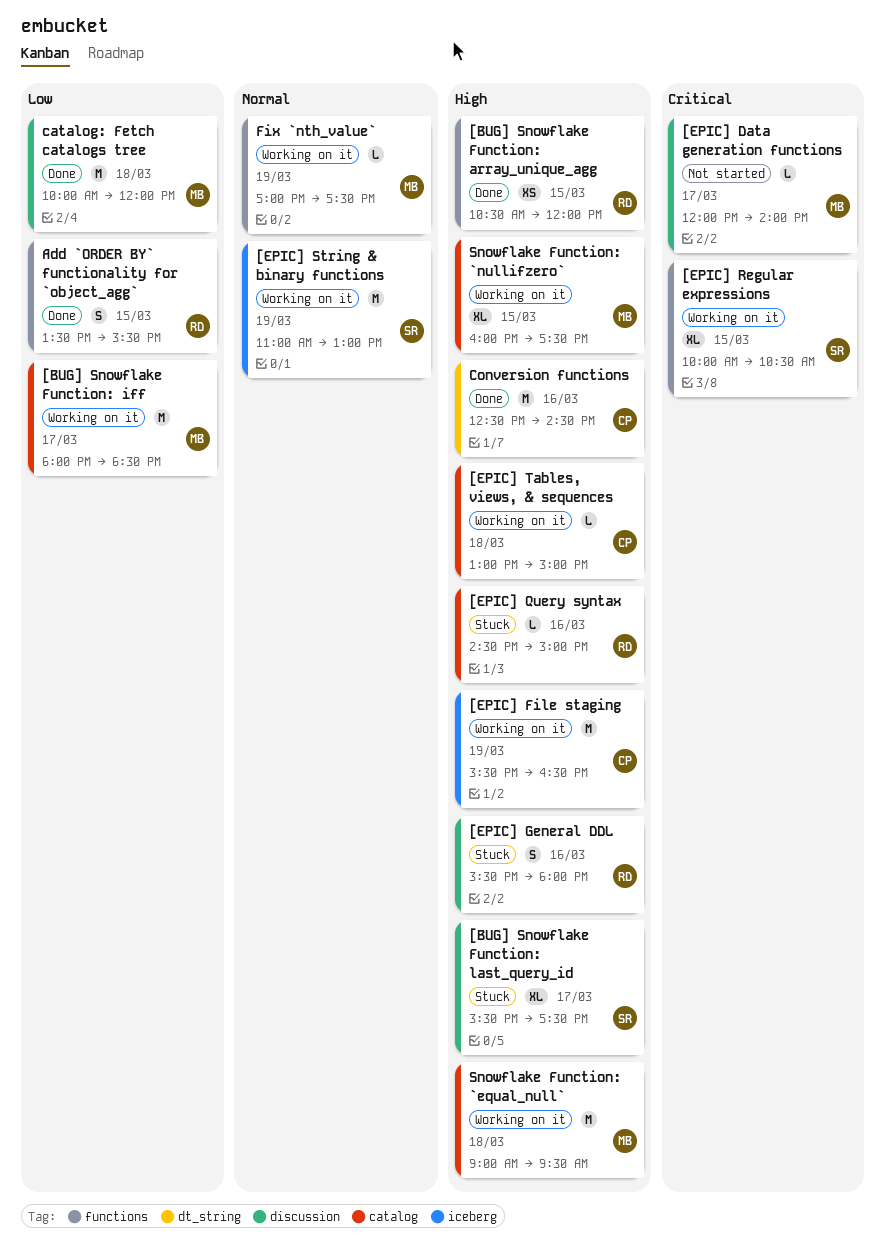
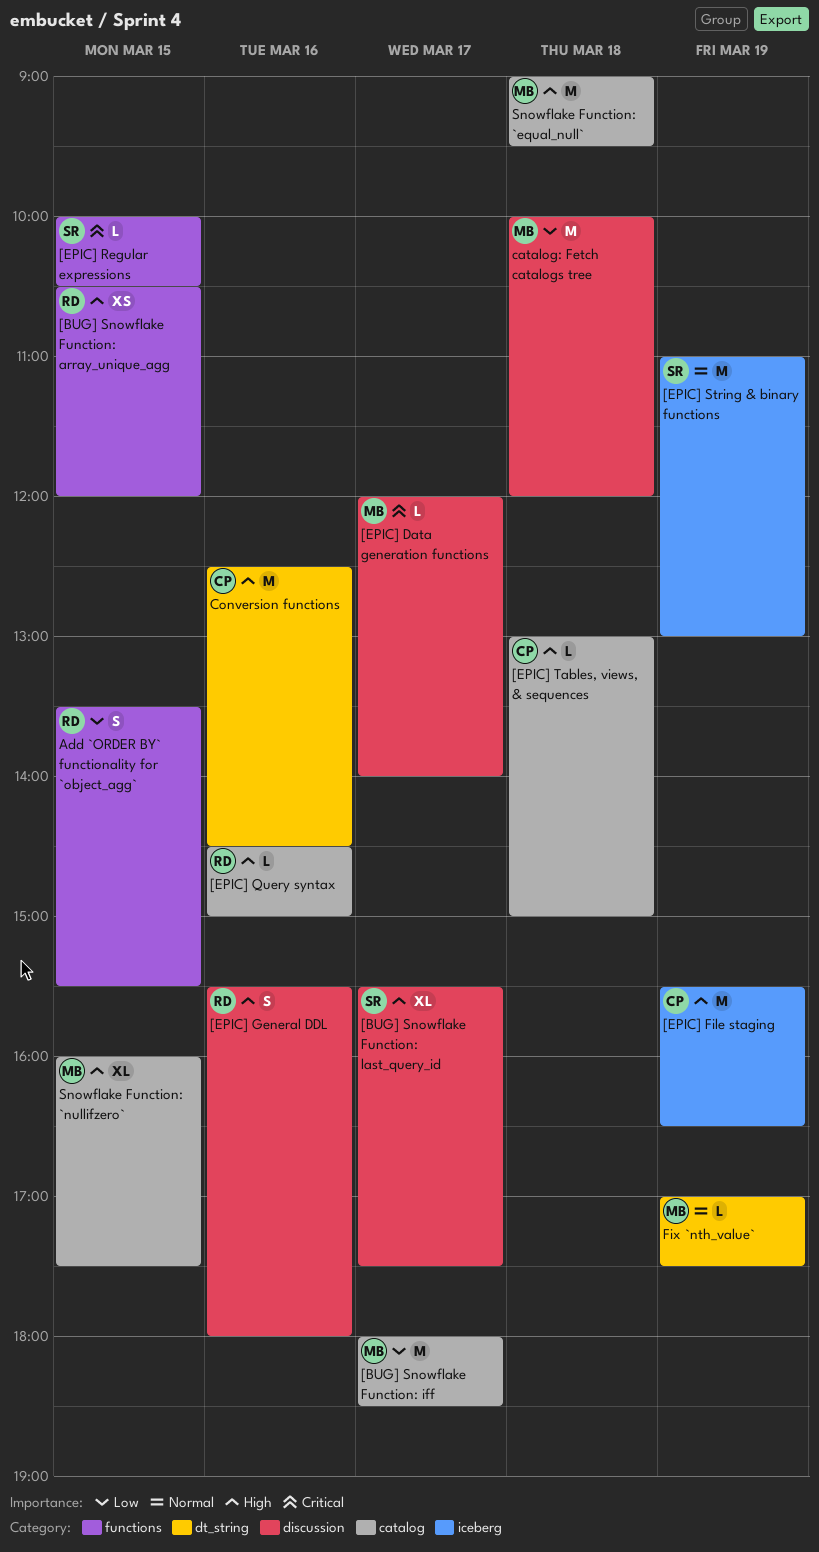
[EPIC] Regular expressions, estimate: XL -> L
Fix `nth_value`, label: functions -> dt_string

